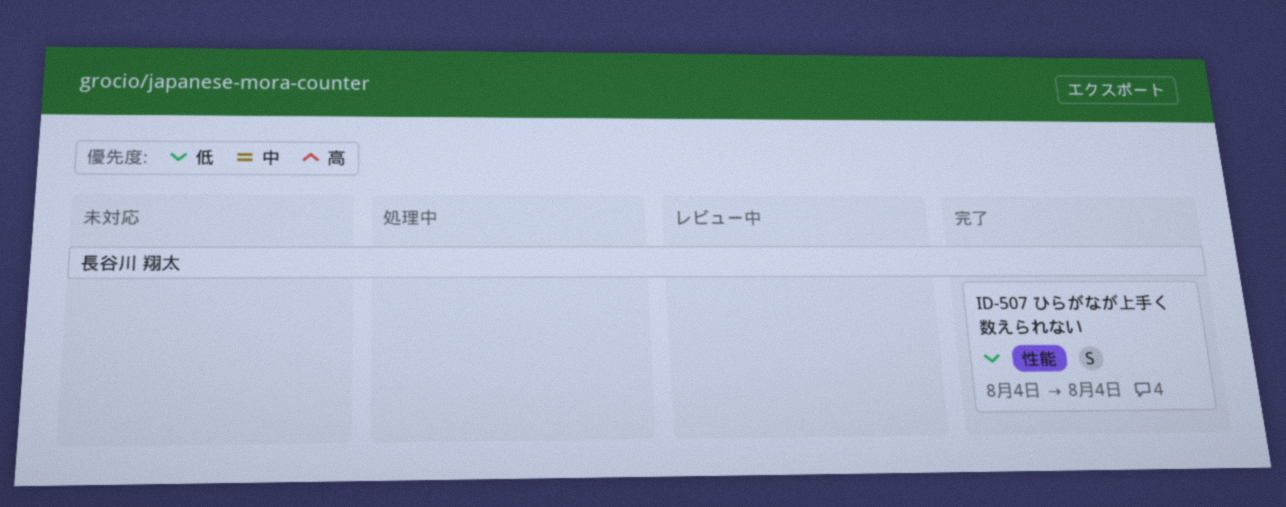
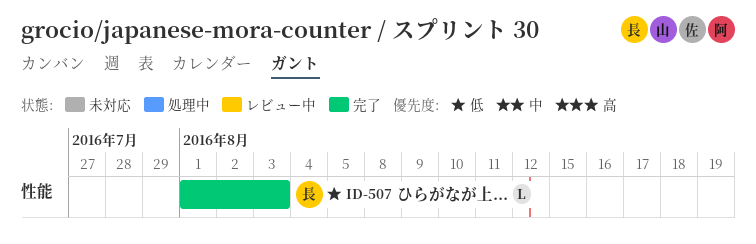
ID-507, estimate: S -> L
ID-507, start: Aug 4 -> Aug 1
ID-507, due: Aug 4 -> Aug 3

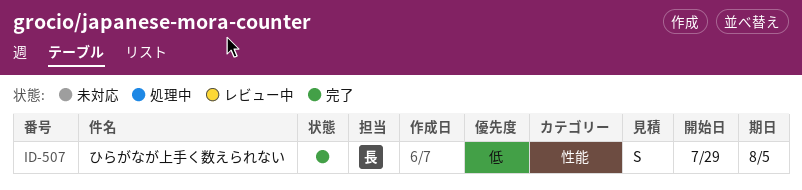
ID-507, estimate: L -> S
ID-507, start: Aug 1 -> Jul 29
ID-507, due: Aug 3 -> Aug 5

